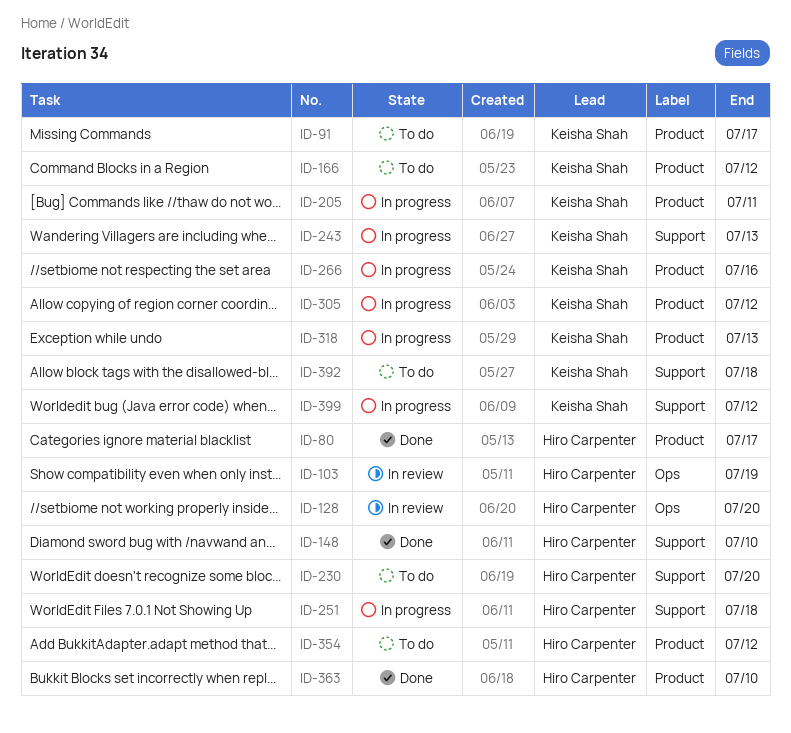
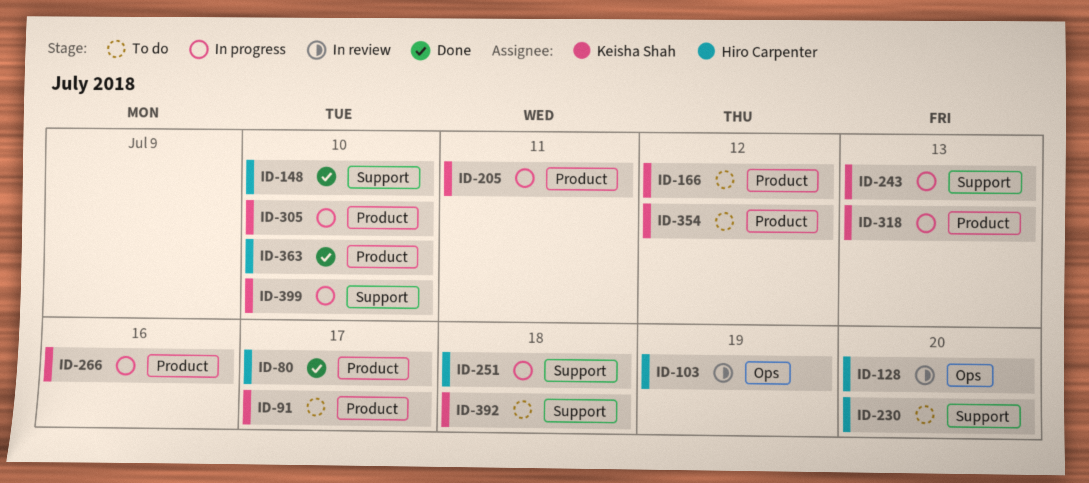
ID-305, due: Jul 12 -> Jul 10
ID-354, owner: Hiro Carpenter -> Keisha Shah
ID-399, due: Jul 12 -> Jul 10

